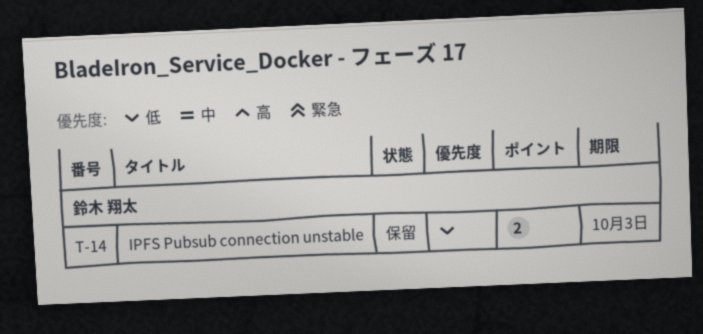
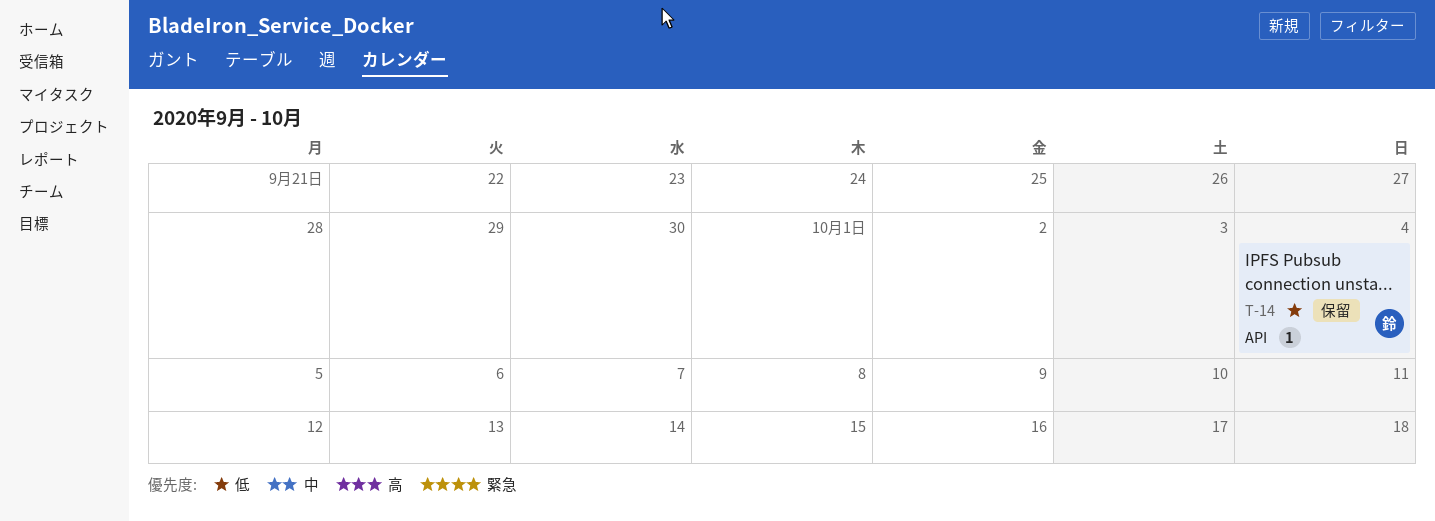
T-14, estimate: 2 -> 1
T-14, due: Oct 3 -> Oct 4

